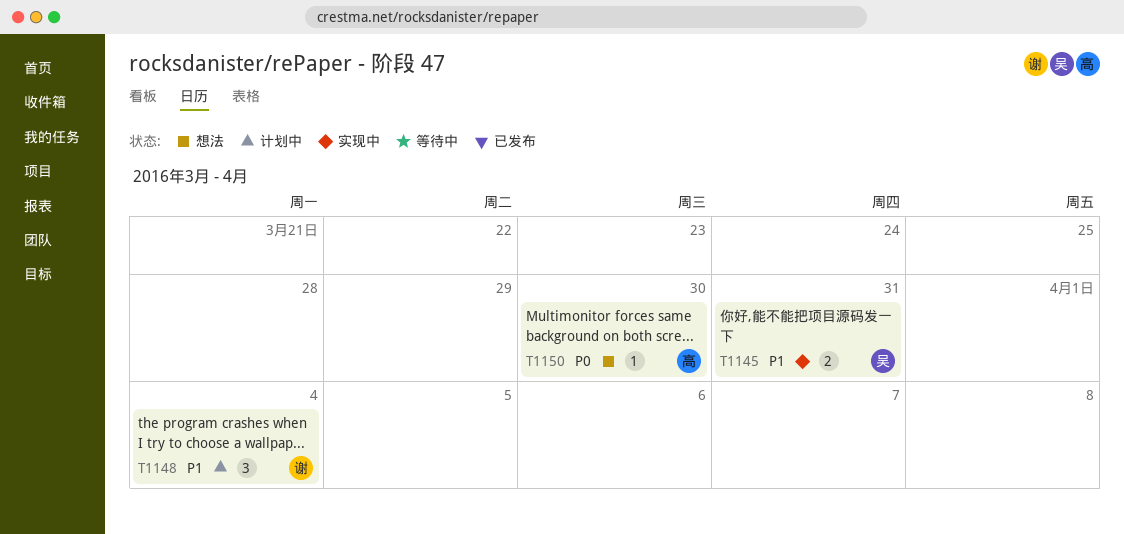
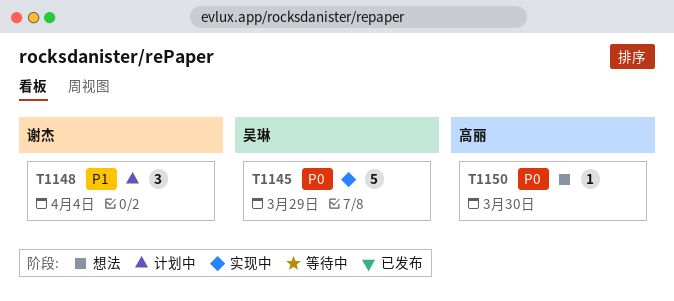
T1145, priority: P1 -> P0
T1145, estimate: 2 -> 5
T1145, due: Mar 31 -> Mar 29

